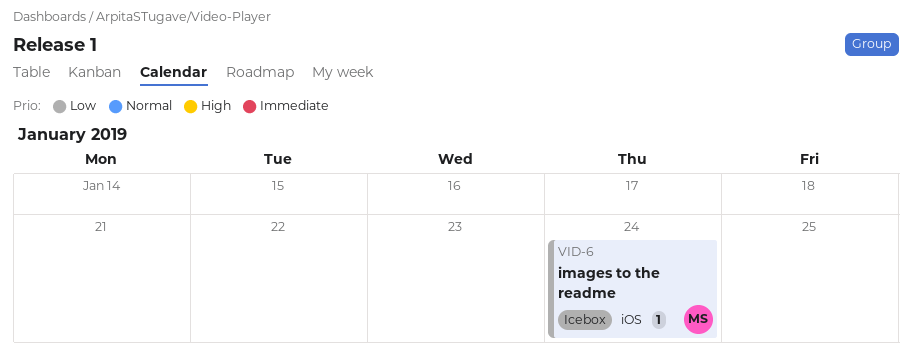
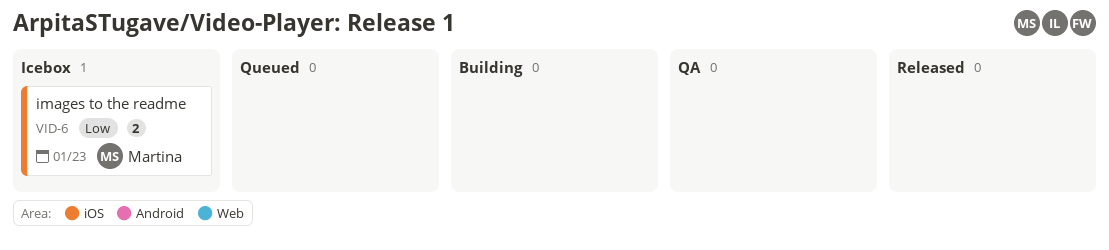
VID-6, estimate: 1 -> 2
VID-6, due: Jan 24 -> Jan 23

